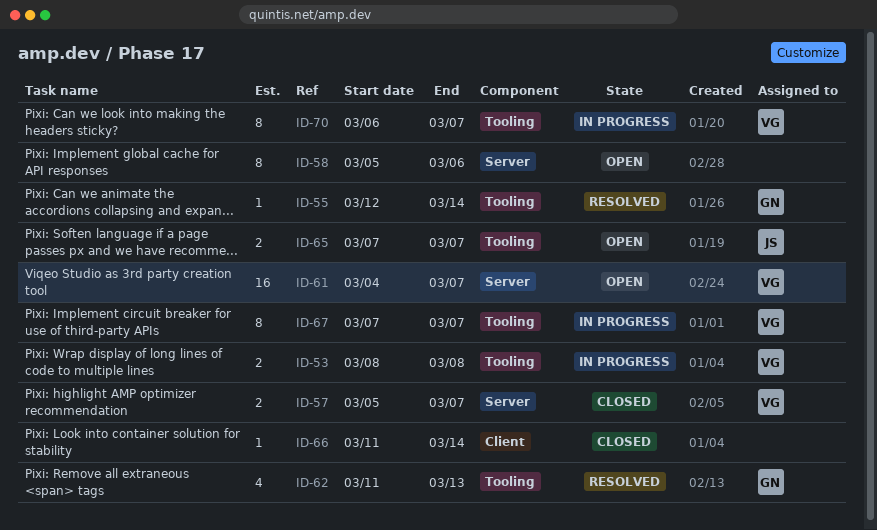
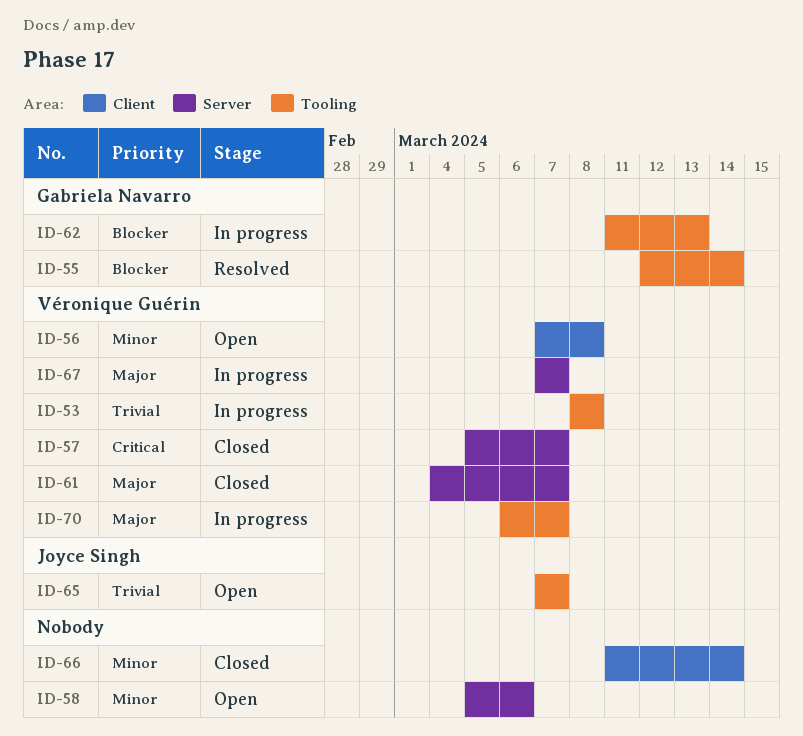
ID-56: none -> present
ID-61, status: Open -> Closed
ID-62, status: Resolved -> In progress
ID-67, label: Tooling -> Server

